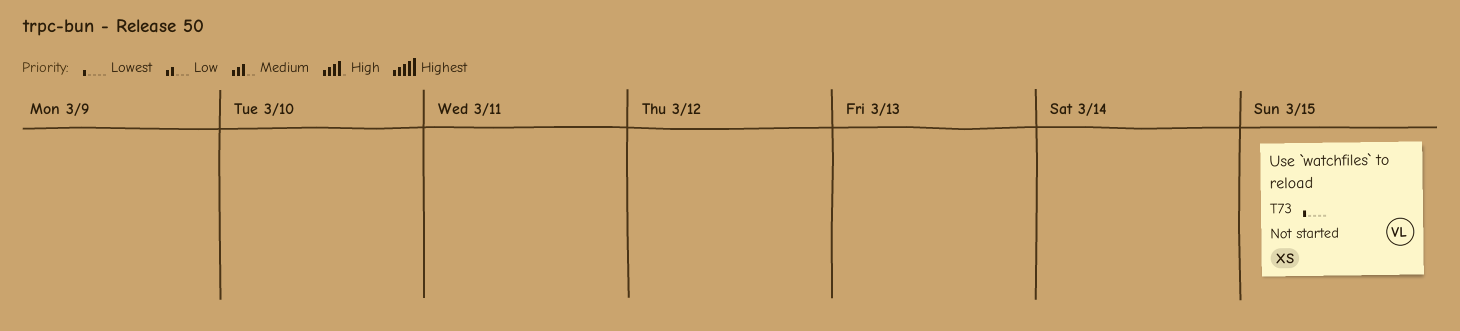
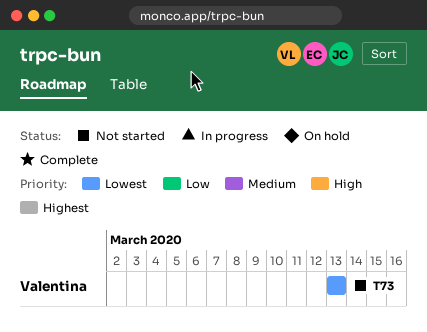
T73, due: Mar 15 -> Mar 13

